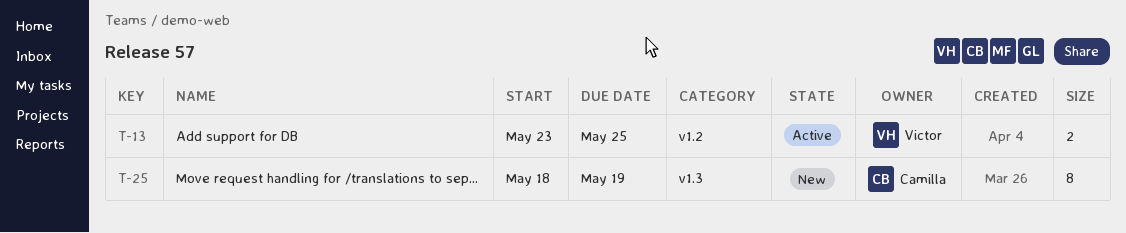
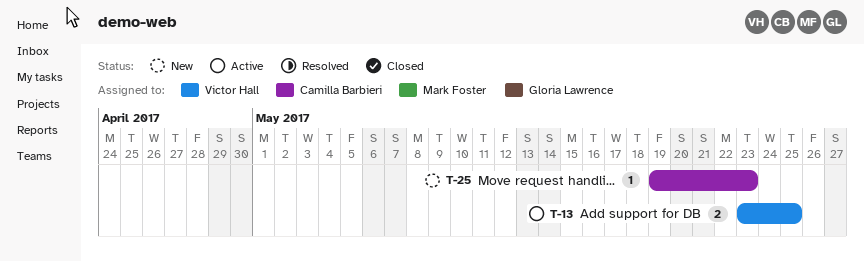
T-25, estimate: 8 -> 1
T-25, start: May 18 -> May 19
T-25, due: May 19 -> May 23

